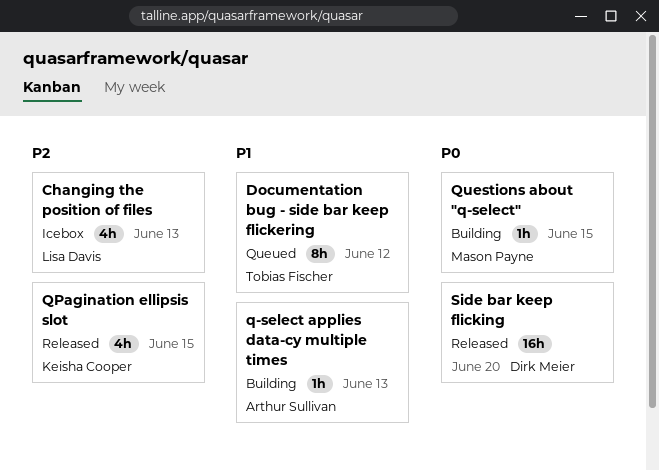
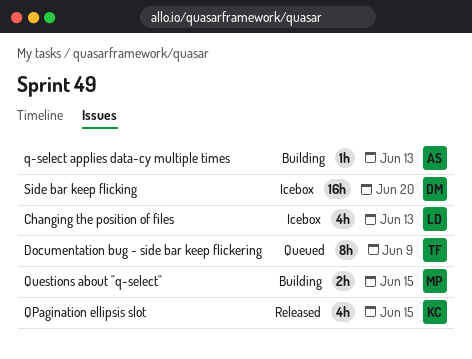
Documentation bug - side bar keep flickering, due: Jun 12 -> Jun 9
Questions about "q-select", estimate: 1h -> 2h
Side bar keep flicking, status: Released -> Icebox

